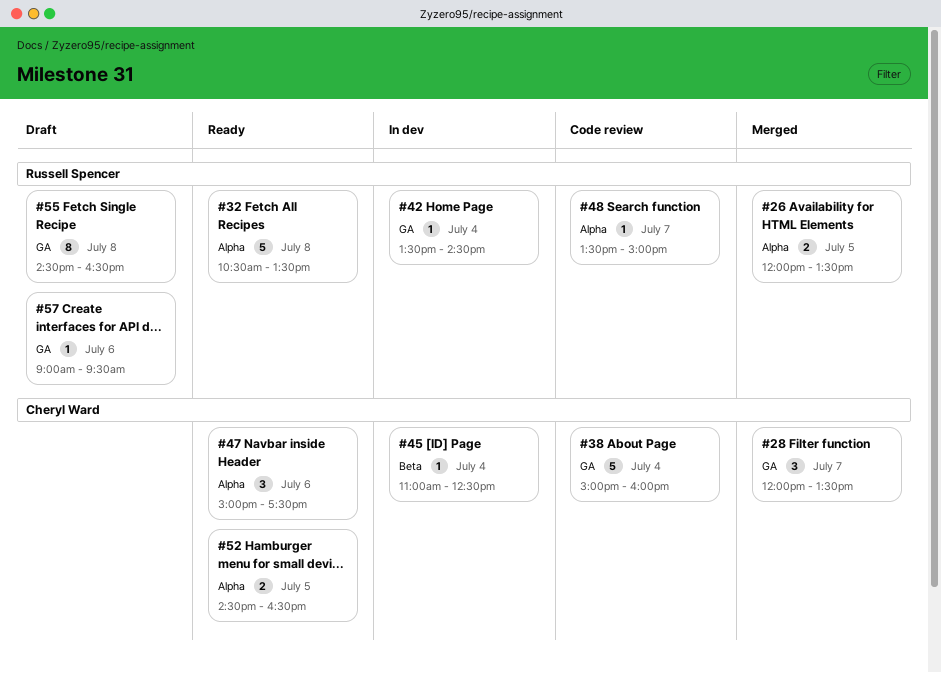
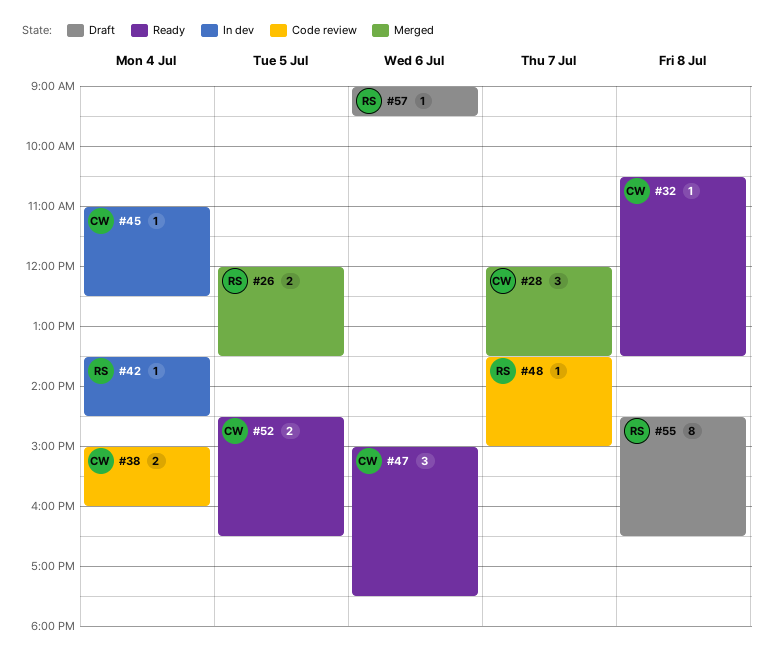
#32, owner: Russell Spencer -> Cheryl Ward
#32, estimate: 5 -> 1
#38, estimate: 5 -> 2

